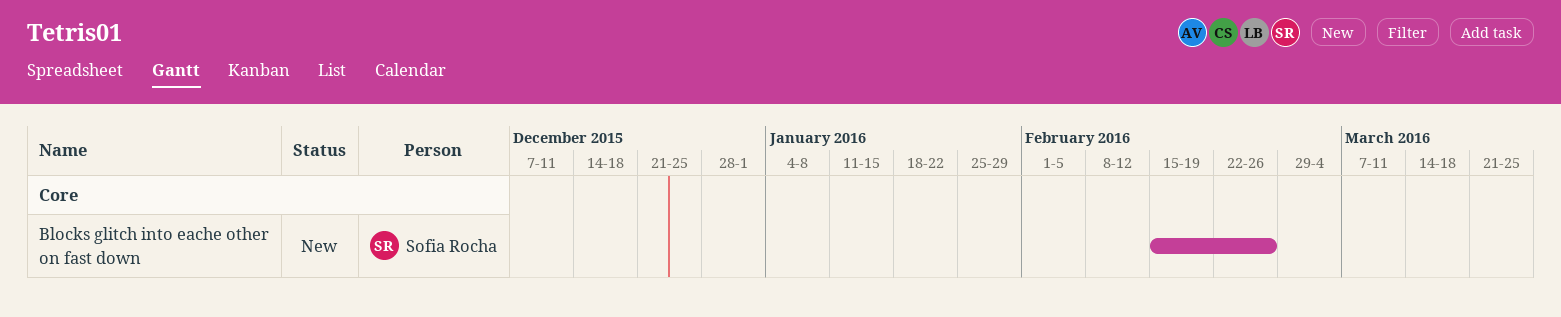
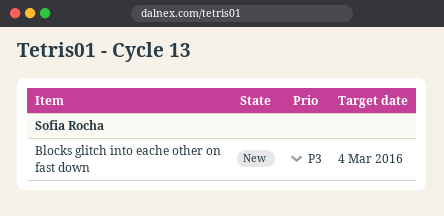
Blocks glitch into eache other on fast down, due: Feb 26 -> Mar 4

